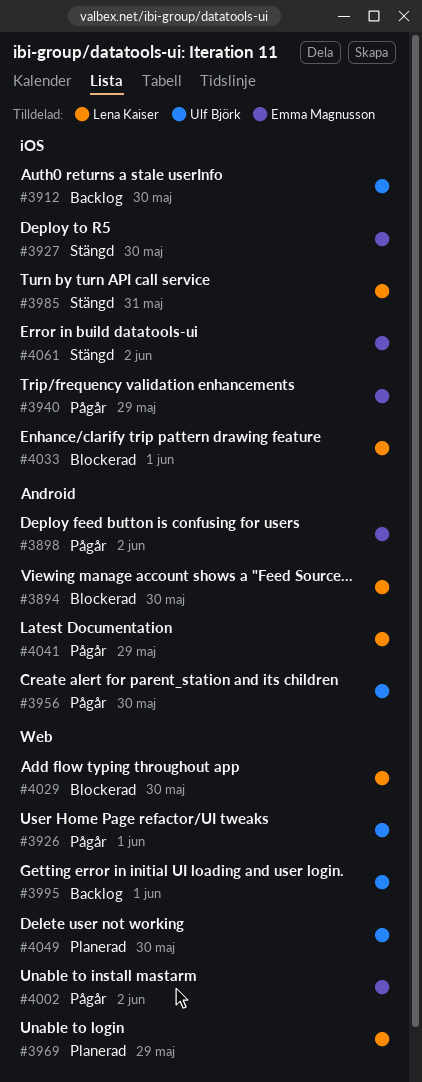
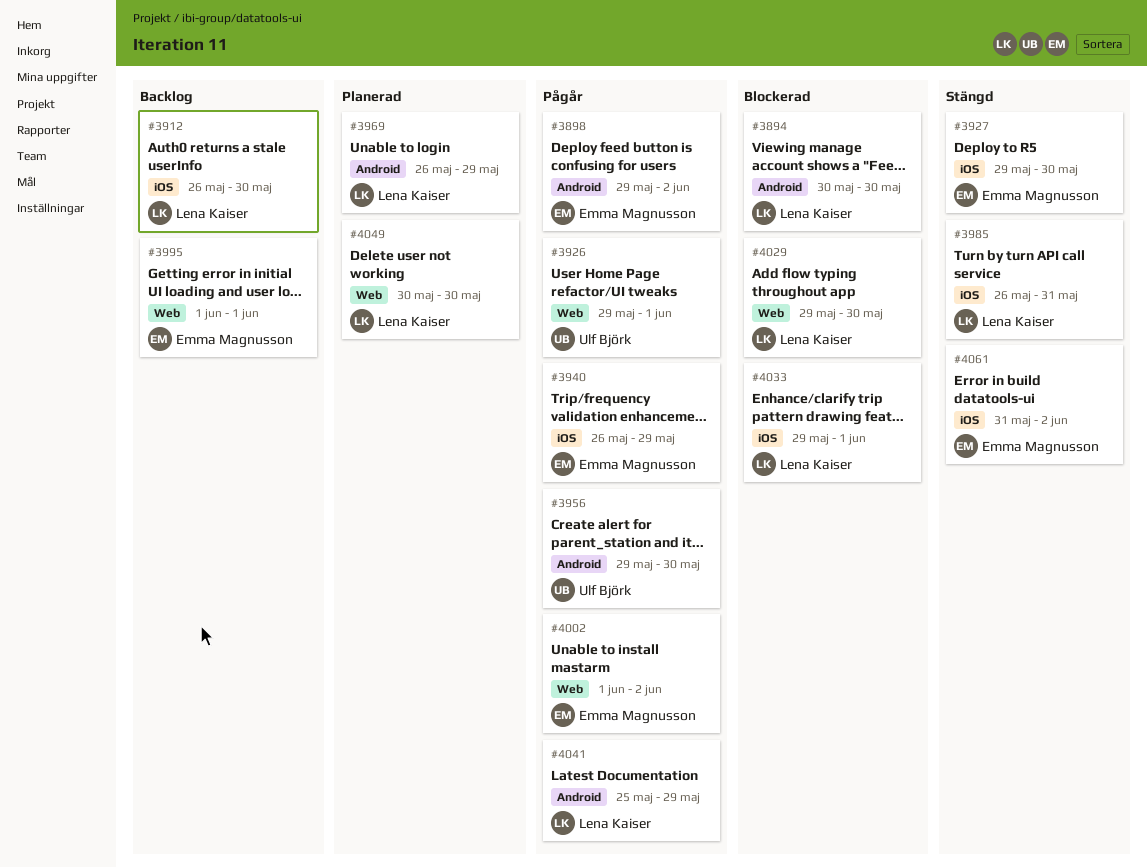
#3912, owner: Ulf Björk -> Lena Kaiser
#3969, label: Web -> Android
#3995, owner: Ulf Björk -> Emma Magnusson
#4049, owner: Ulf Björk -> Lena Kaiser

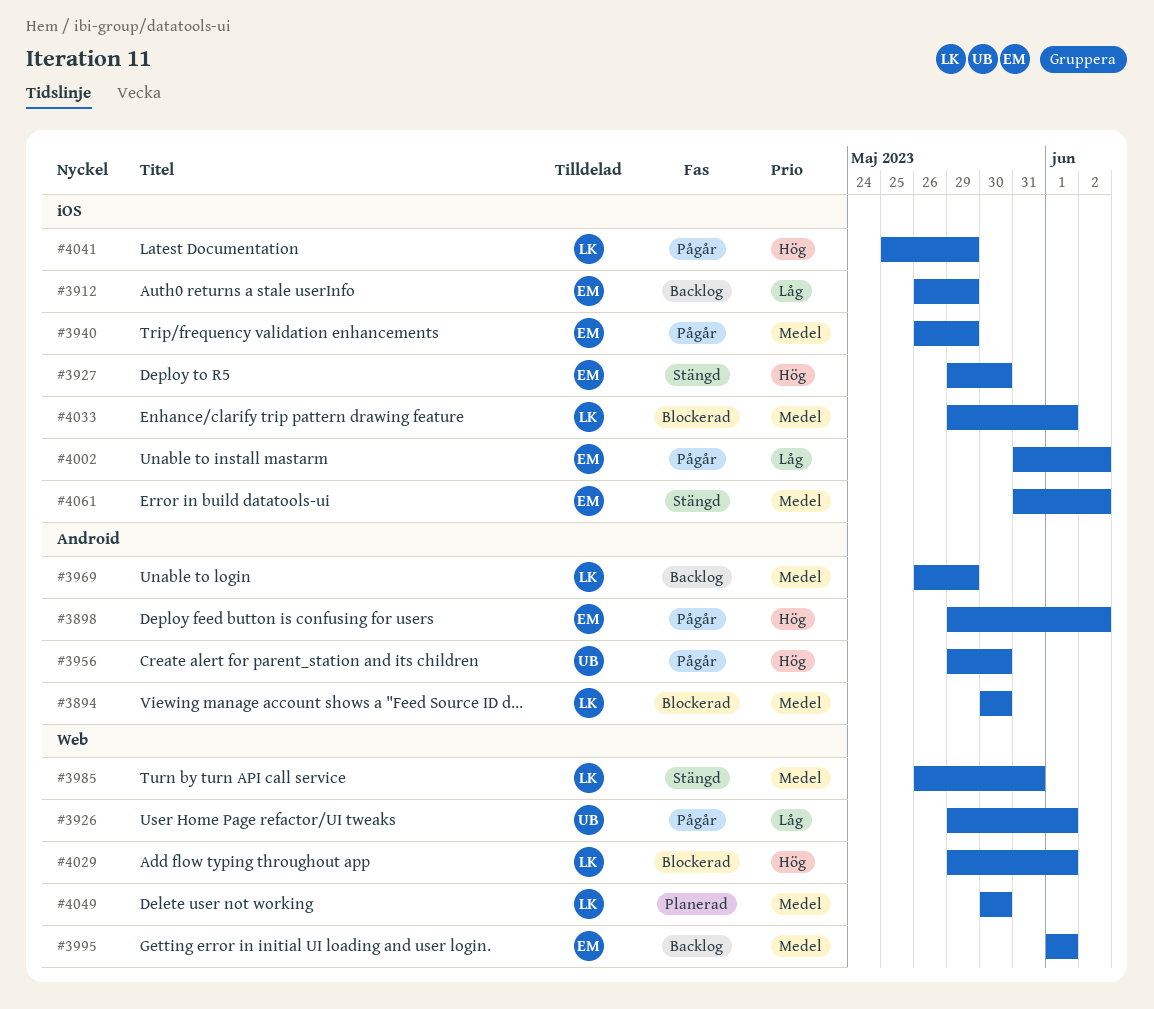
#3912, owner: Lena Kaiser -> Emma Magnusson
#3912, due: May 30 -> May 29
#3969, status: Planerad -> Backlog
#3985, label: iOS -> Web
#4002, label: Web -> iOS
#4002, start: Jun 1 -> May 31
#4029, due: May 30 -> Jun 1
#4041, label: Android -> iOS

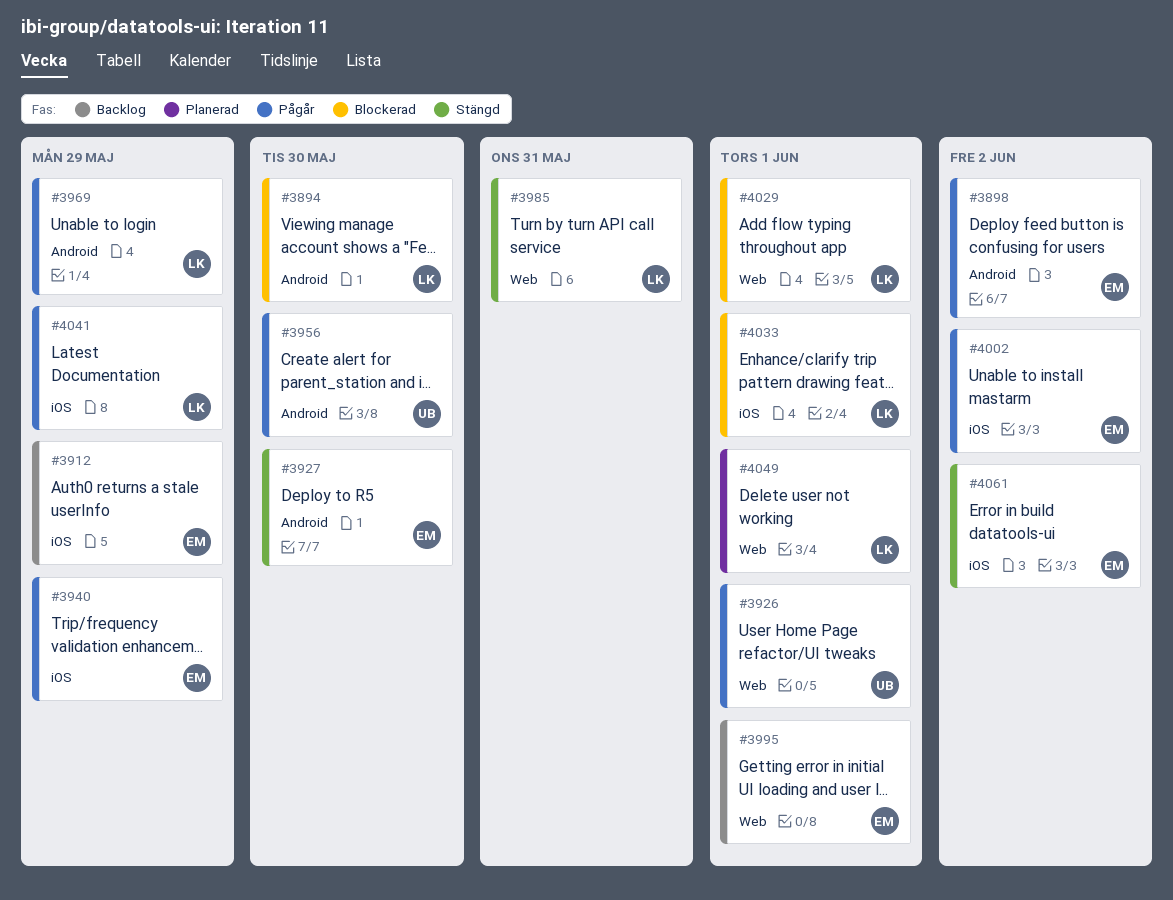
#3927, label: iOS -> Android
#3969, status: Backlog -> Pågår
#4049, due: May 30 -> Jun 1

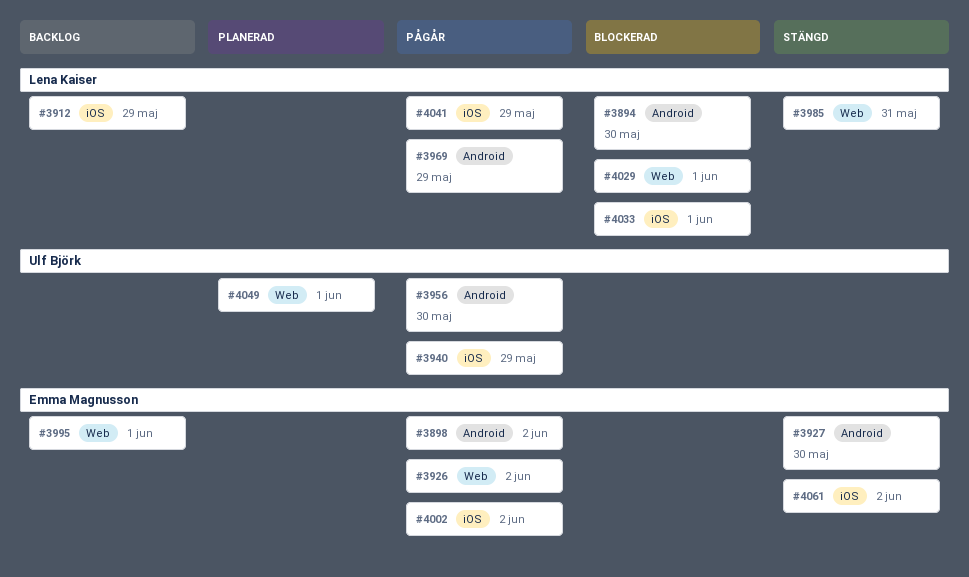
#3912, owner: Emma Magnusson -> Lena Kaiser
#3926, owner: Ulf Björk -> Emma Magnusson
#3926, due: Jun 1 -> Jun 2
#3940, owner: Emma Magnusson -> Ulf Björk
#4049, owner: Lena Kaiser -> Ulf Björk

